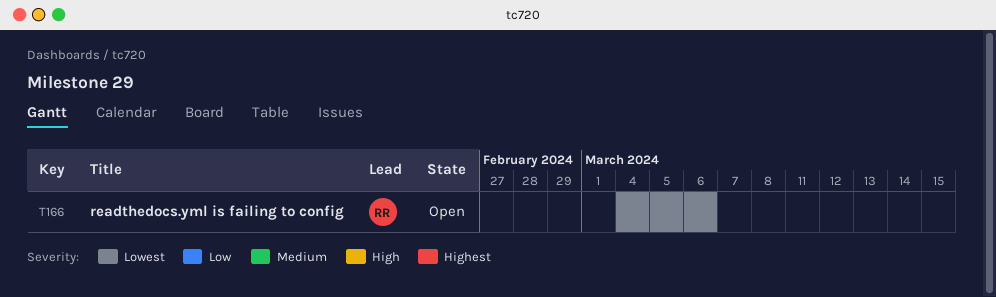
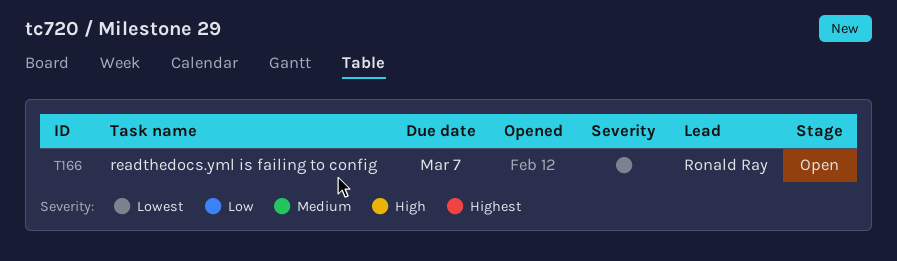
T166, due: Mar 6 -> Mar 7

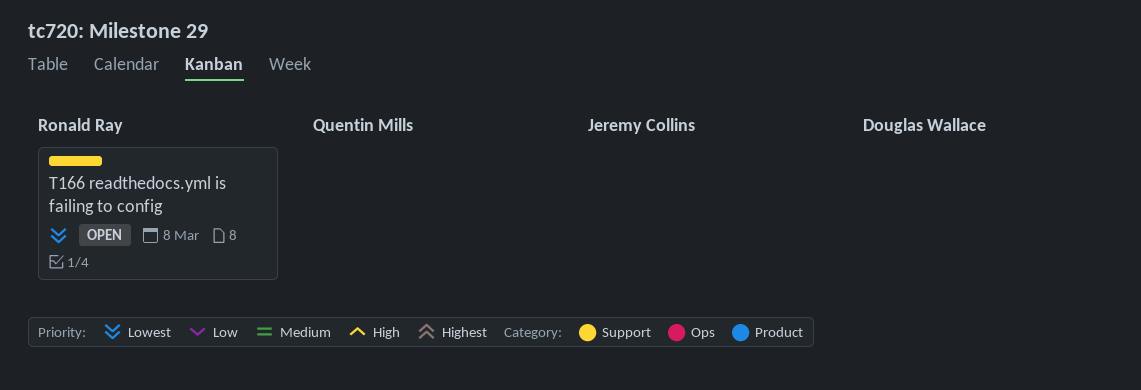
T166, due: Mar 7 -> Mar 8

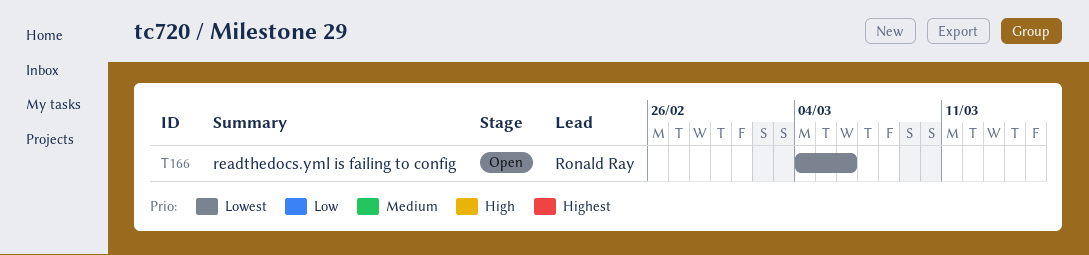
T166, due: Mar 8 -> Mar 6

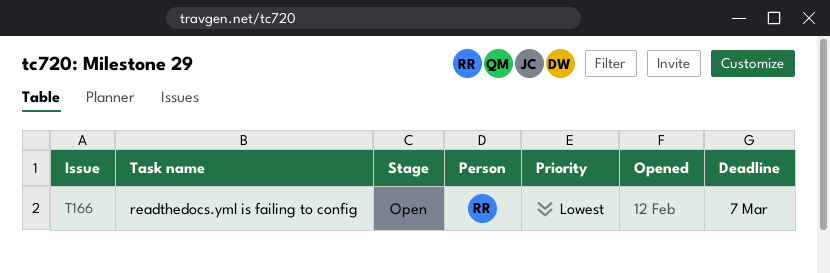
T166, due: Mar 6 -> Mar 7

